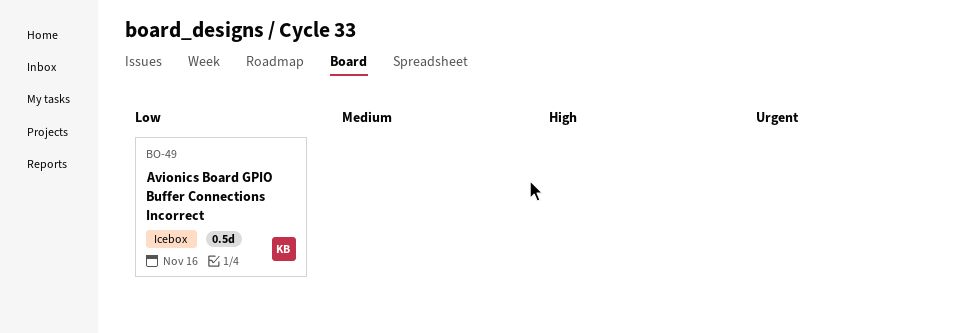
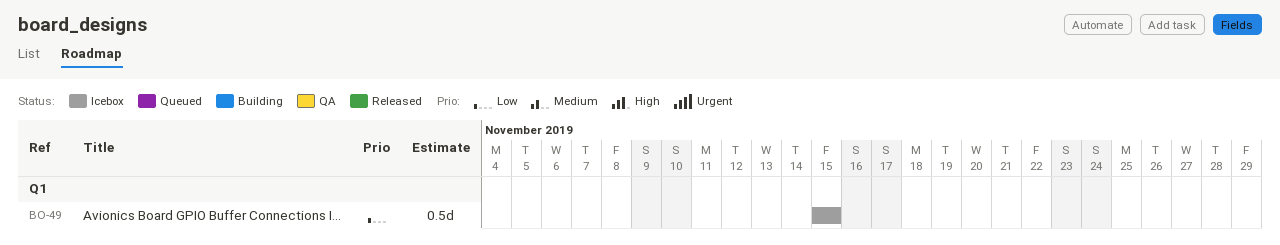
BO-49, due: Nov 16 -> Nov 15

